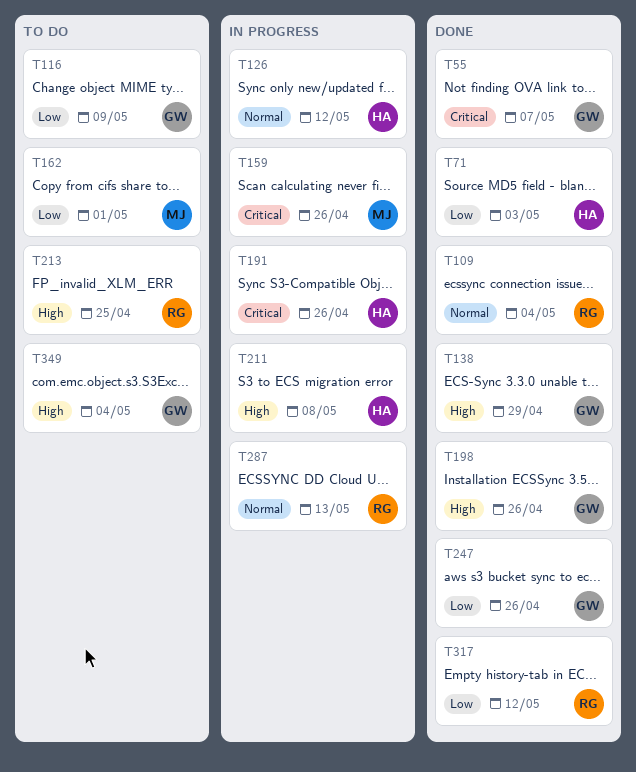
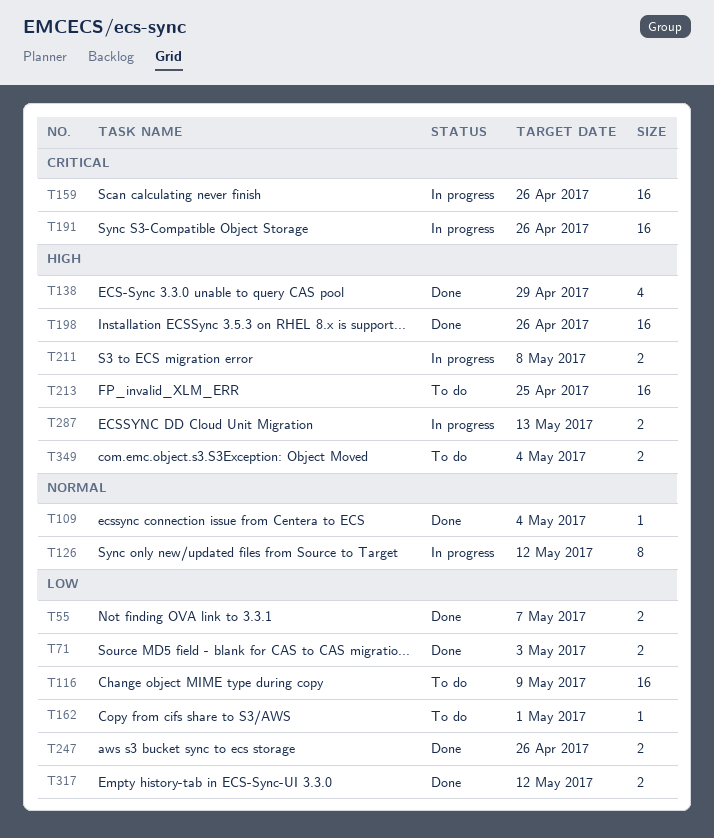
T55, priority: Critical -> Low
T287, priority: Normal -> High

